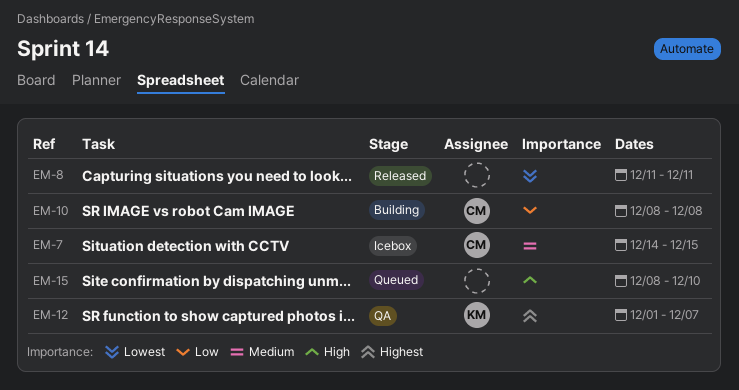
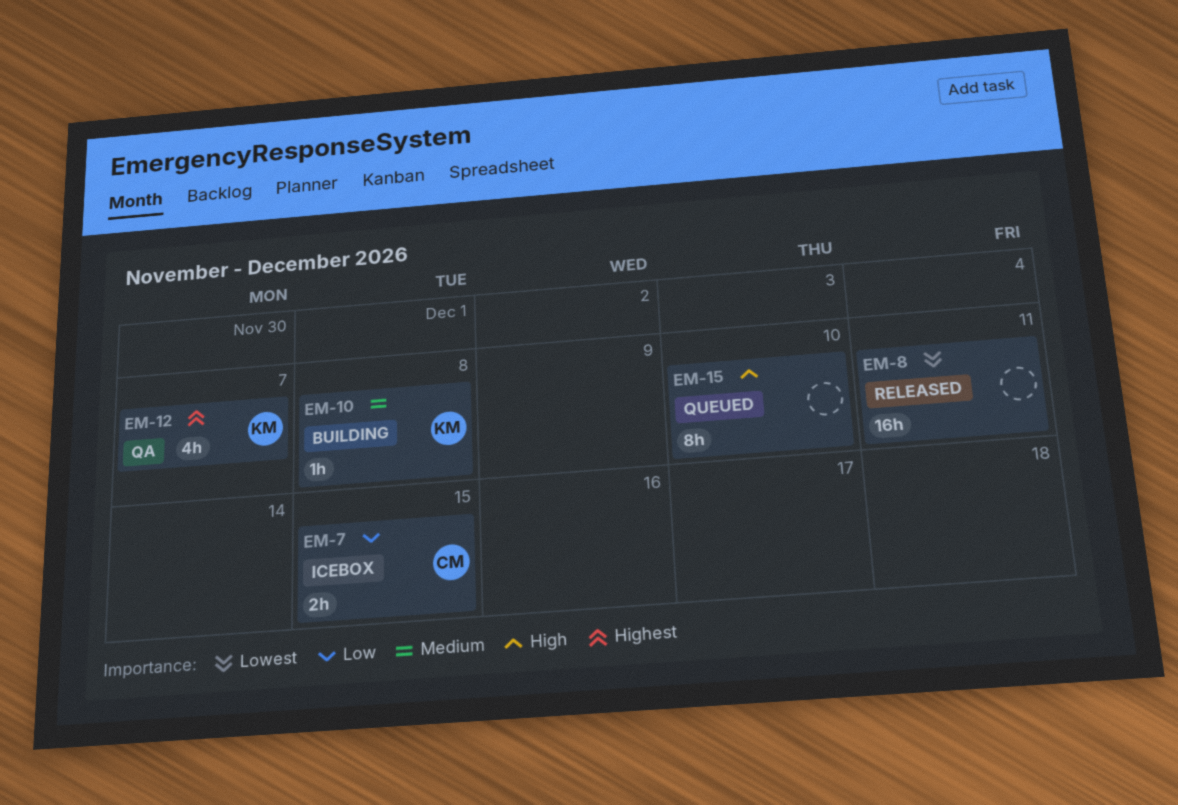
EM-7, priority: Medium -> Low
EM-10, owner: CM -> KM
EM-10, priority: Low -> Medium

